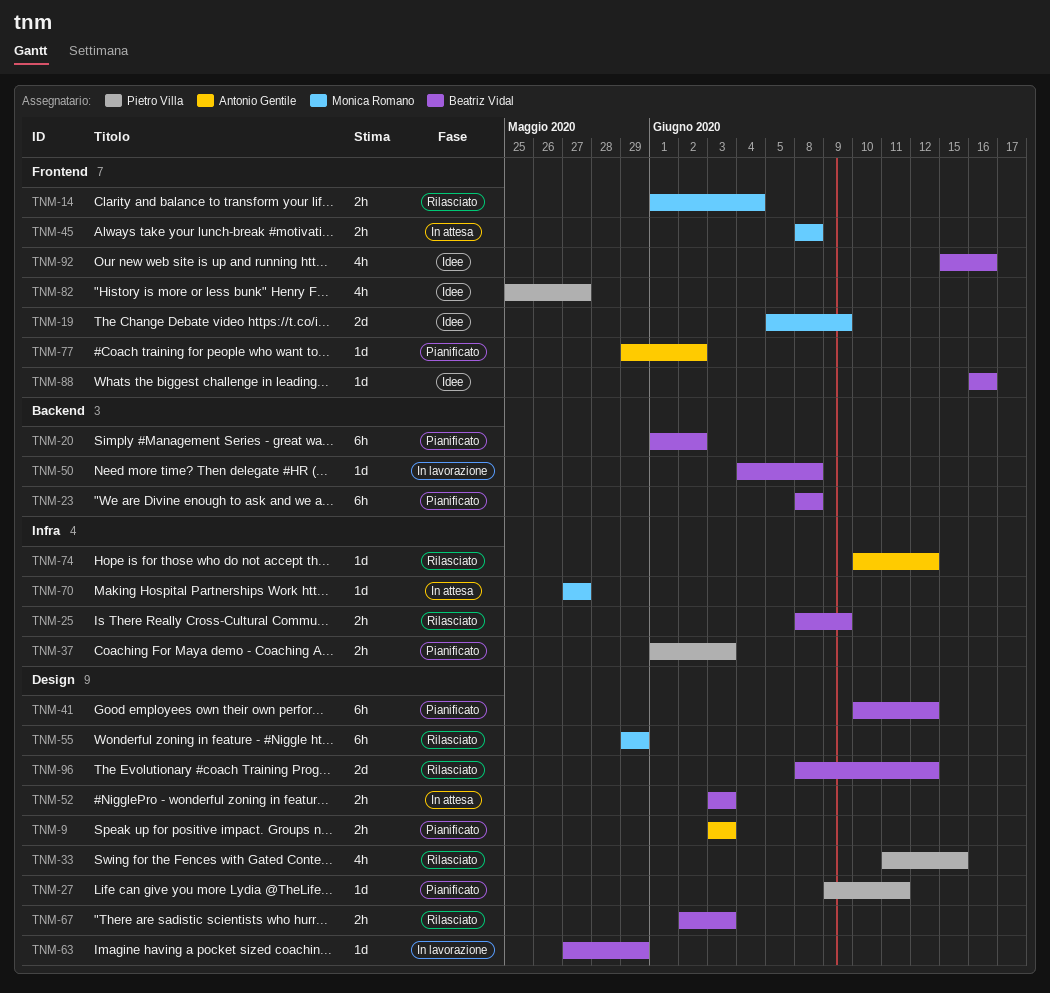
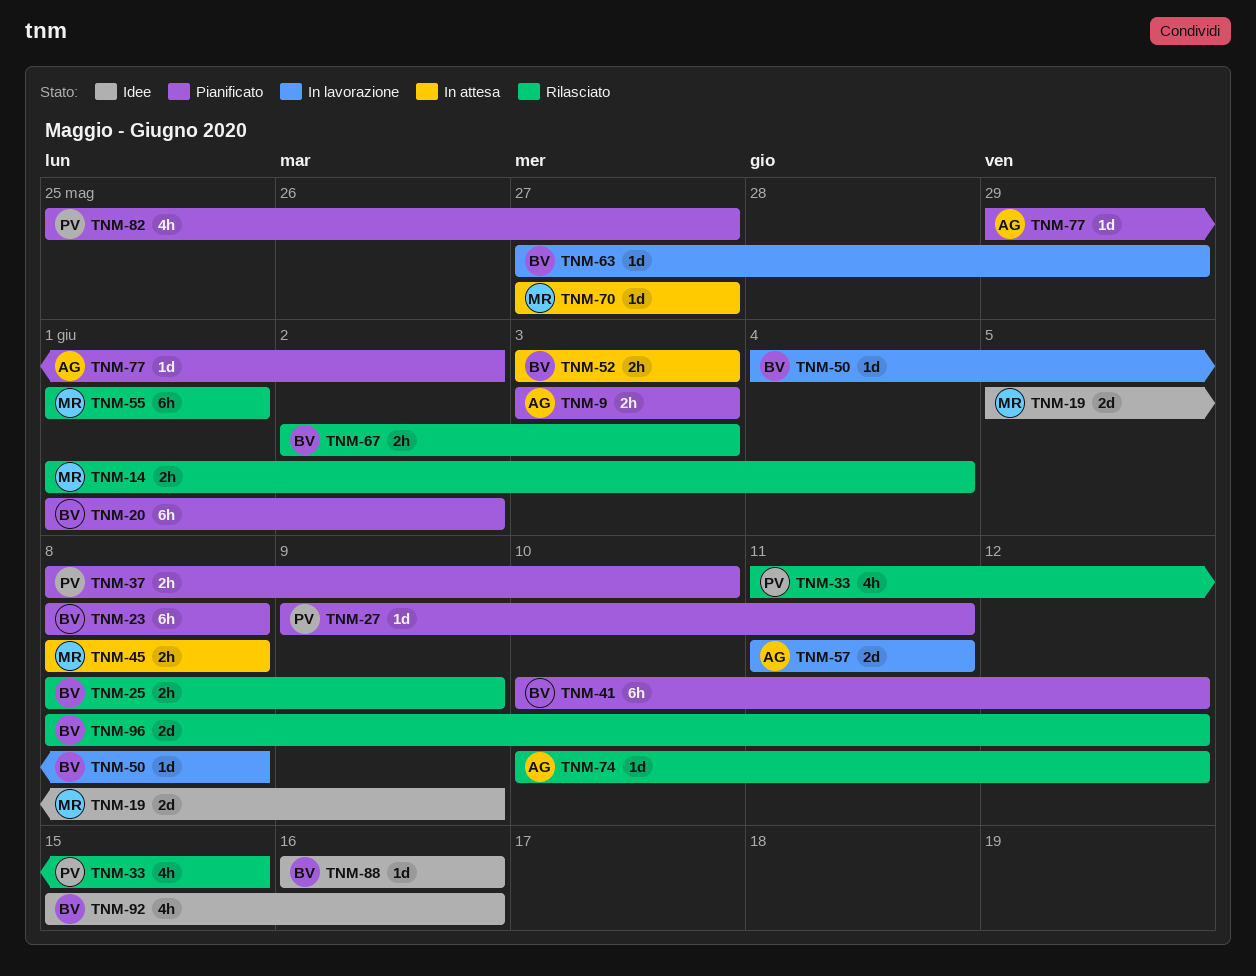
TNM-37, start: Jun 1 -> Jun 8
TNM-37, due: Jun 3 -> Jun 10
TNM-55, start: May 29 -> Jun 1
TNM-55, due: May 29 -> Jun 1
TNM-57: none -> present
TNM-82, status: Idee -> Pianificato

